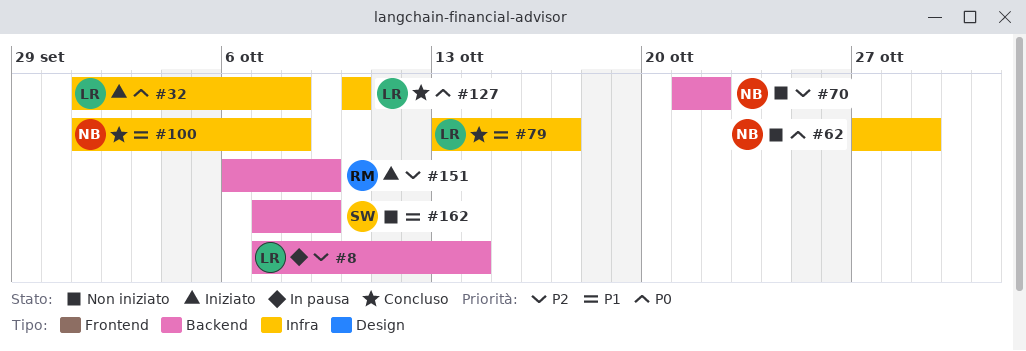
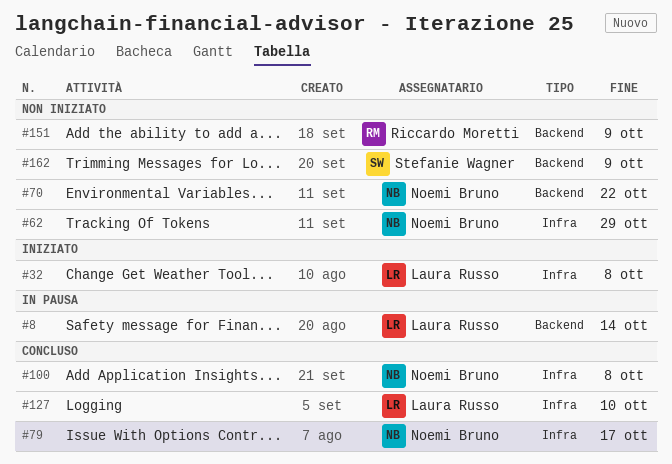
#79, owner: Laura Russo -> Noemi Bruno
#151, status: Iniziato -> Non iniziato

